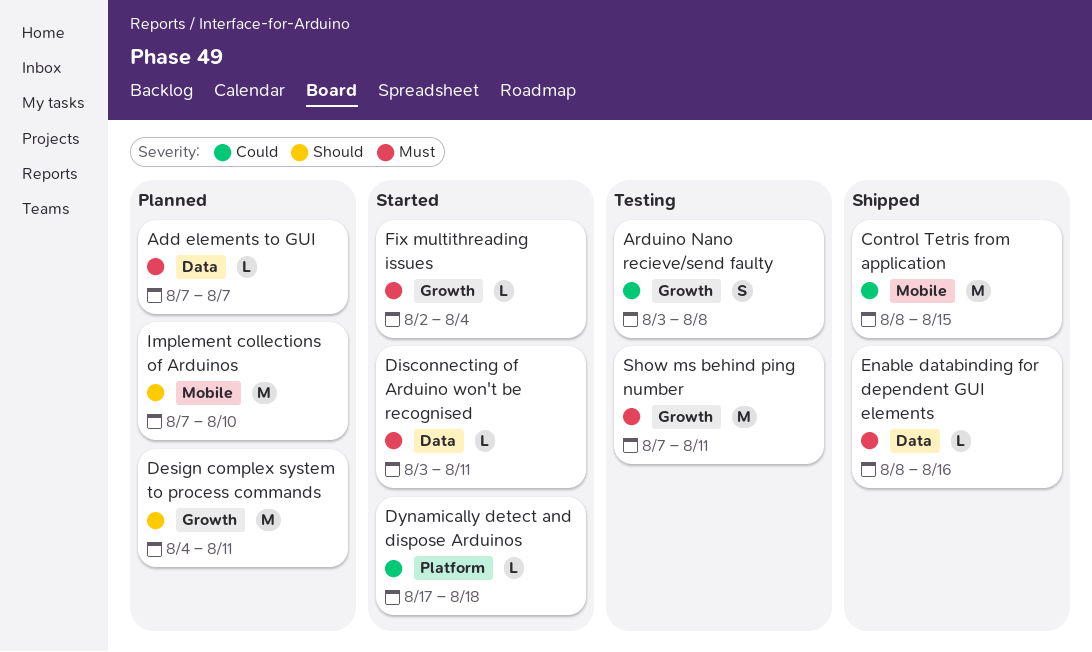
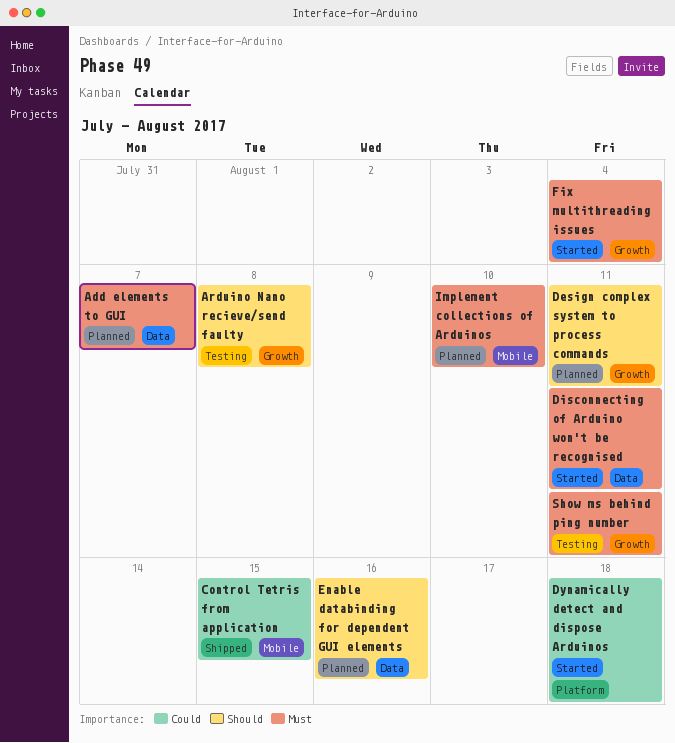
Arduino Nano recieve/send faulty, priority: Could -> Should
Enable databinding for dependent GUI elements, status: Shipped -> Planned
Enable databinding for dependent GUI elements, priority: Must -> Should
Implement collections of Arduinos, priority: Should -> Must

